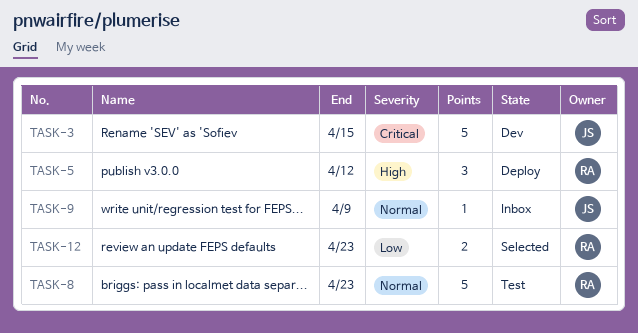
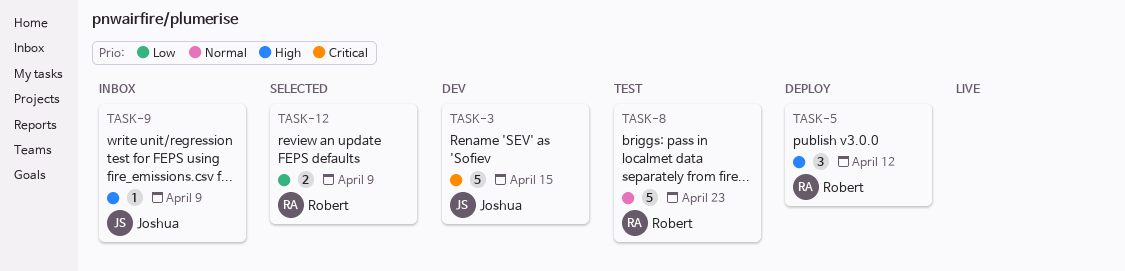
TASK-9, priority: Normal -> High
TASK-12, due: Apr 23 -> Apr 9

